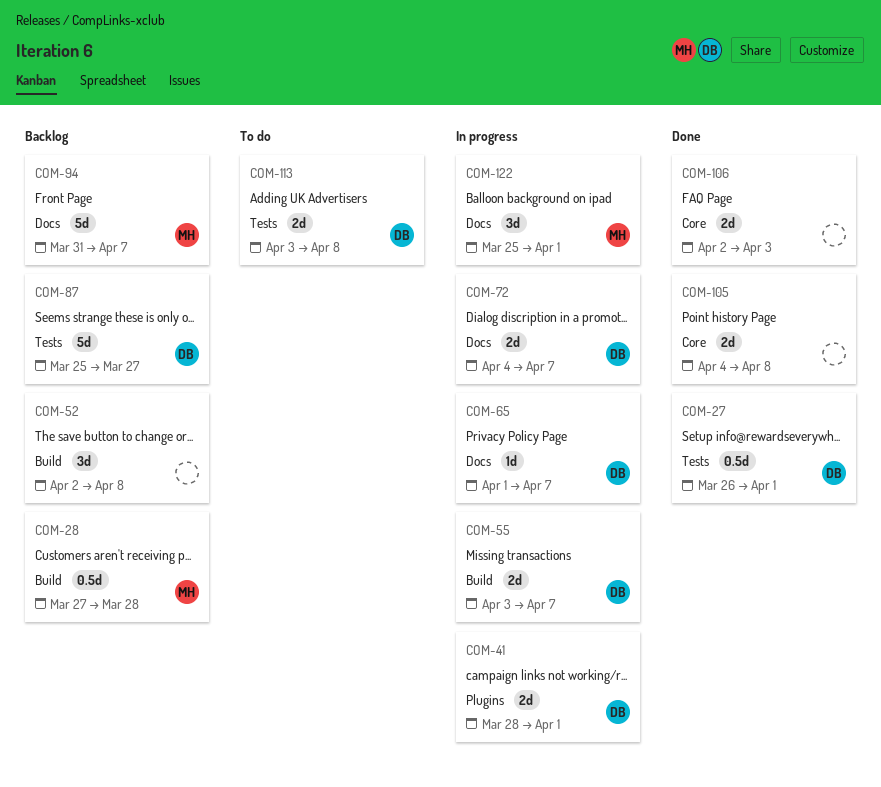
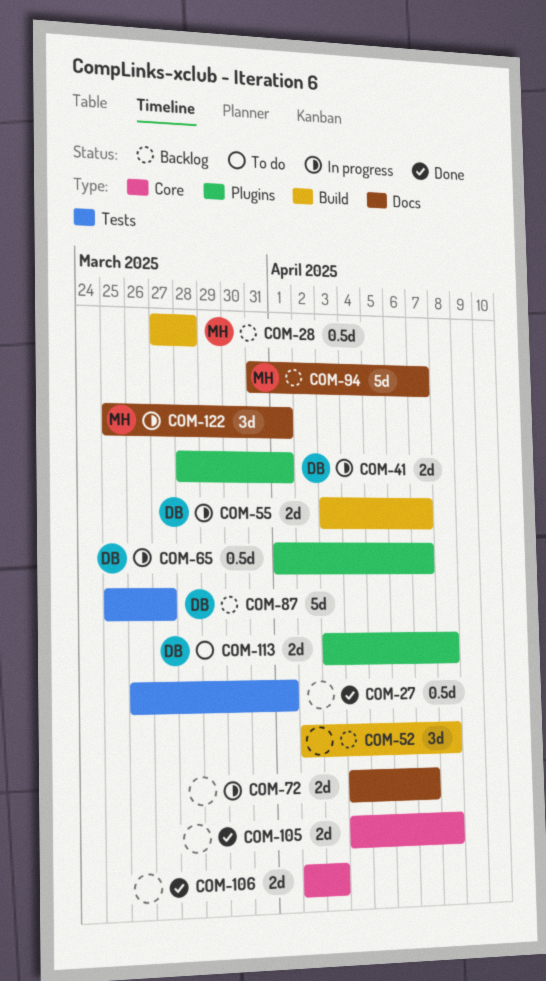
COM-27, owner: DB -> none
COM-65, label: Docs -> Plugins
COM-65, estimate: 1d -> 0.5d
COM-72, owner: DB -> none
COM-113, label: Tests -> Plugins

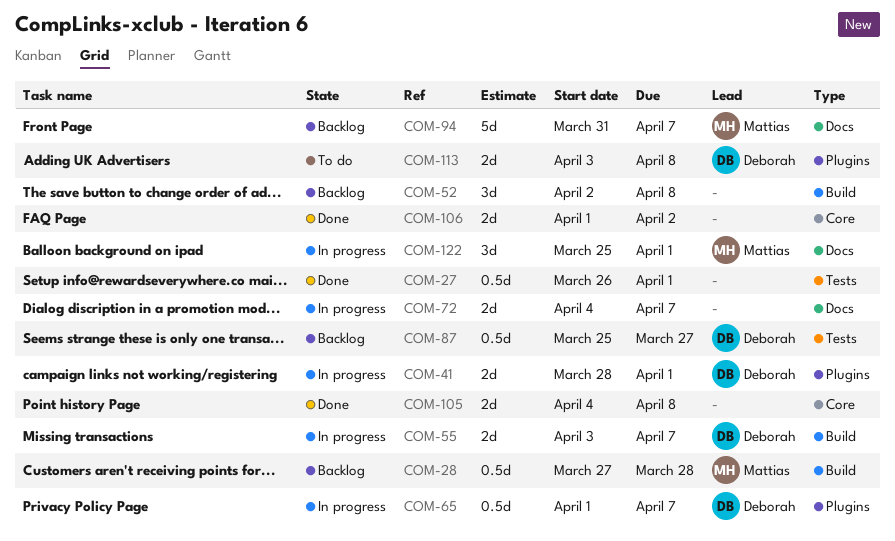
COM-87, estimate: 5d -> 0.5d
COM-106, start: Apr 2 -> Apr 1
COM-106, due: Apr 3 -> Apr 2

